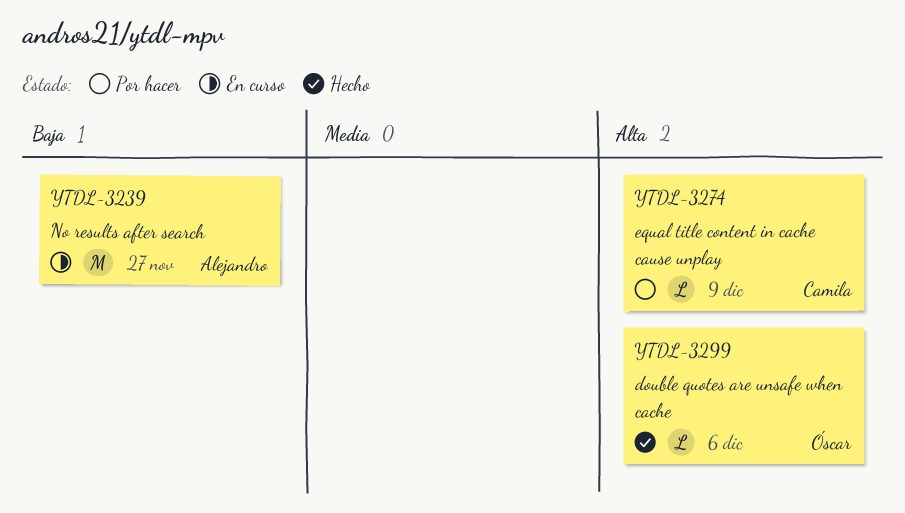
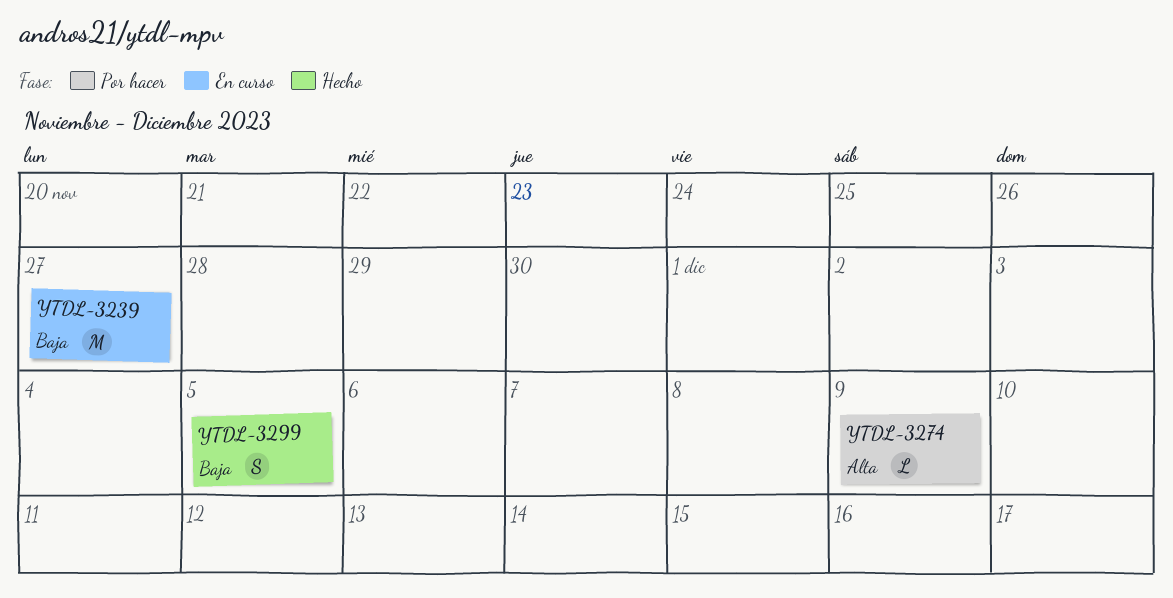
YTDL-3299, priority: Alta -> Baja
YTDL-3299, estimate: L -> S
YTDL-3299, due: Dec 6 -> Dec 5

